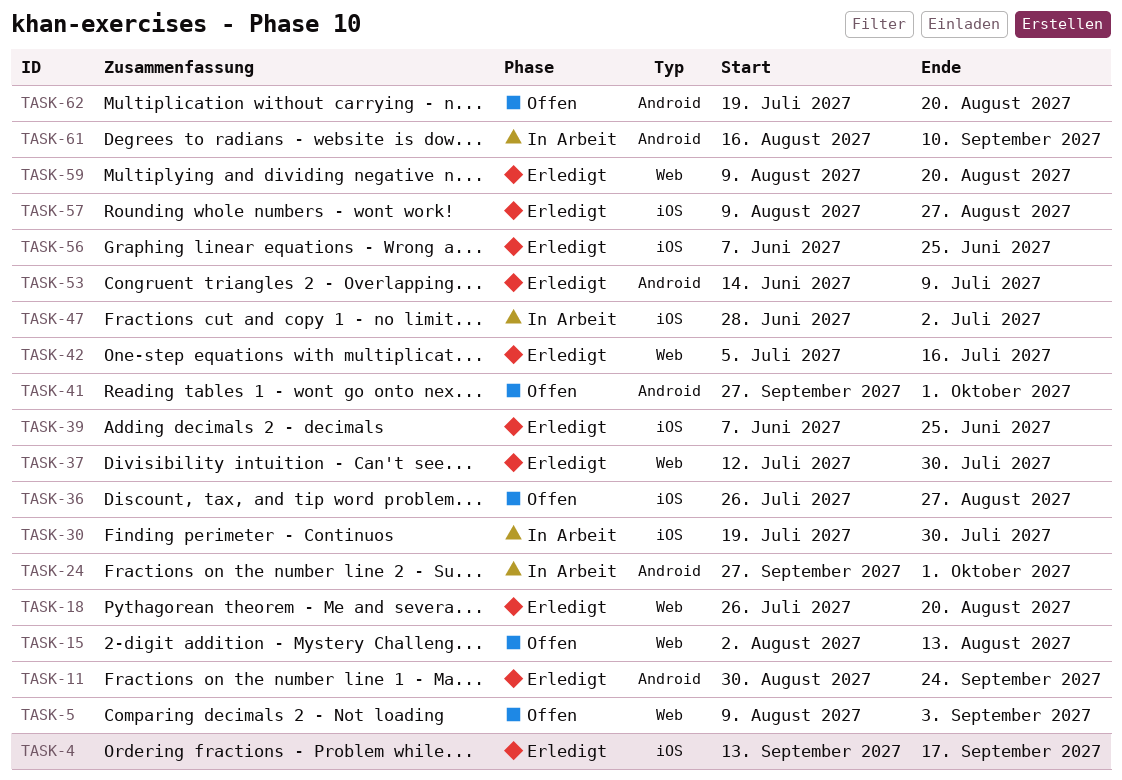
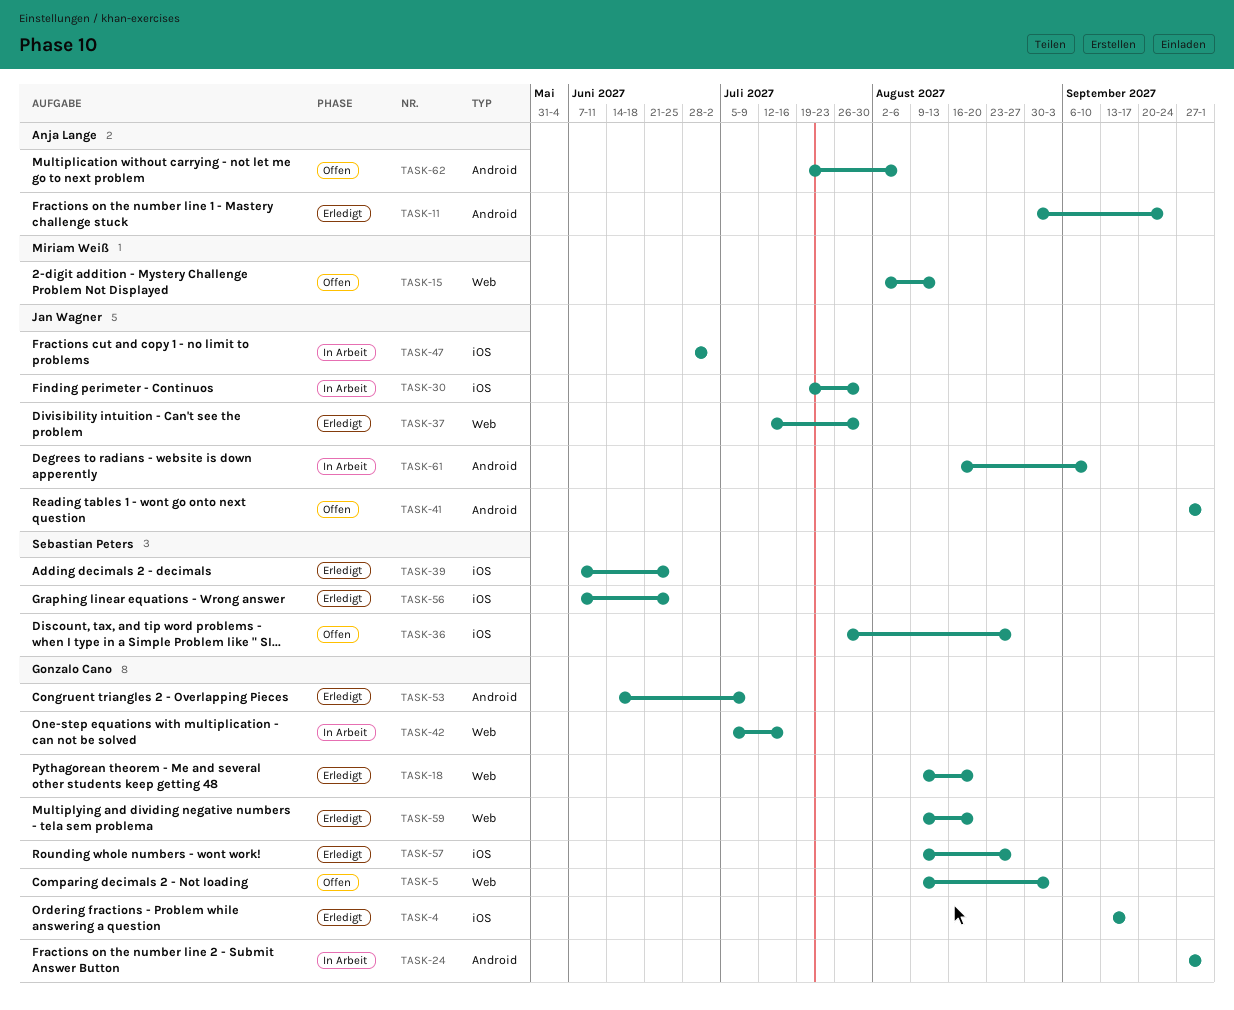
TASK-18, start: Jul 26 -> Aug 9
TASK-42, status: Erledigt -> In Arbeit
TASK-62, due: Aug 20 -> Aug 6

